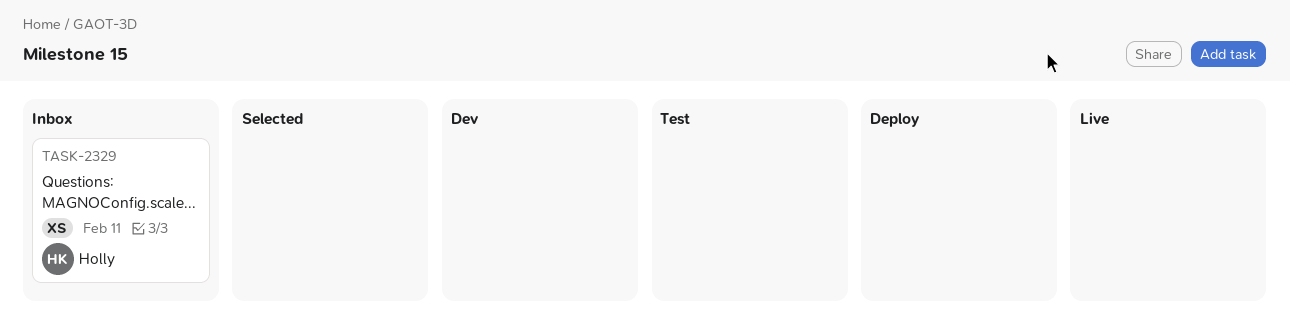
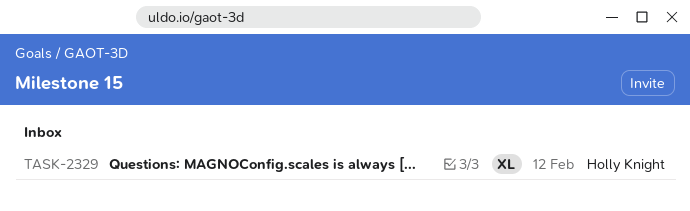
TASK-2329, estimate: XS -> XL
TASK-2329, due: Feb 11 -> Feb 12

